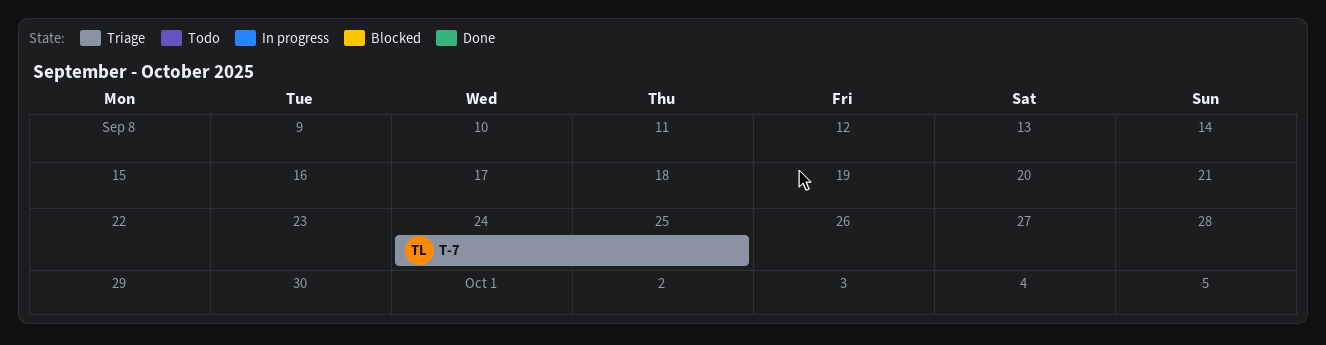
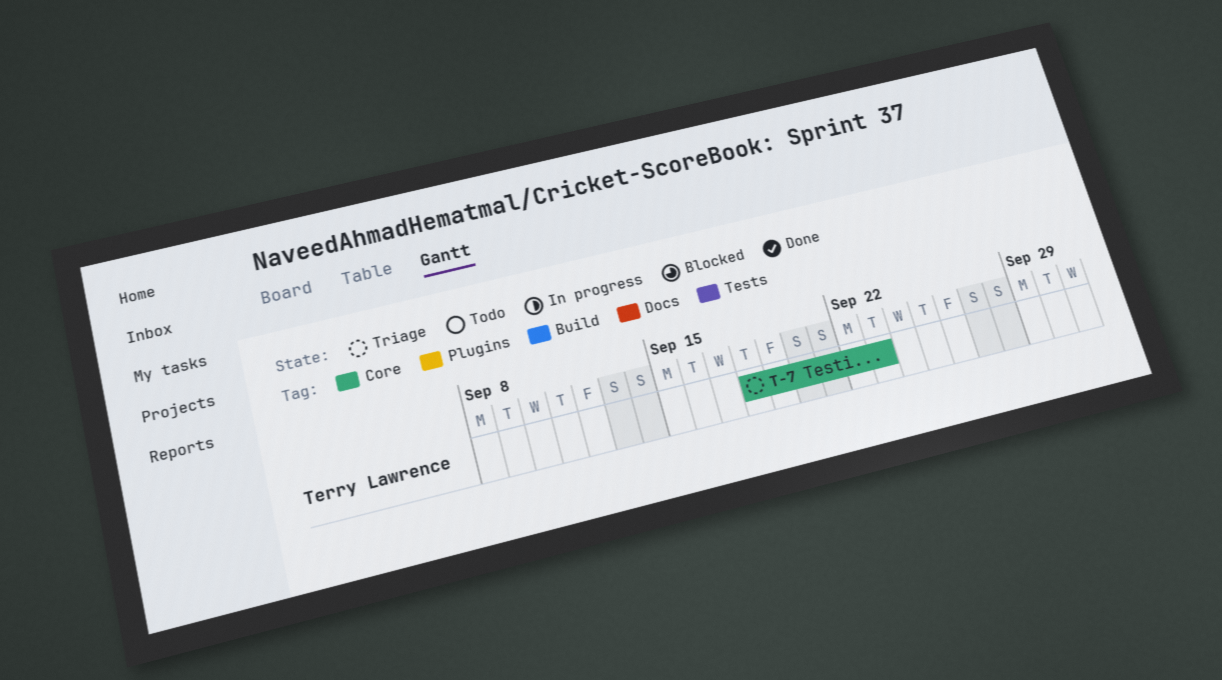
T-7, start: Sep 24 -> Sep 18
T-7, due: Sep 25 -> Sep 23

